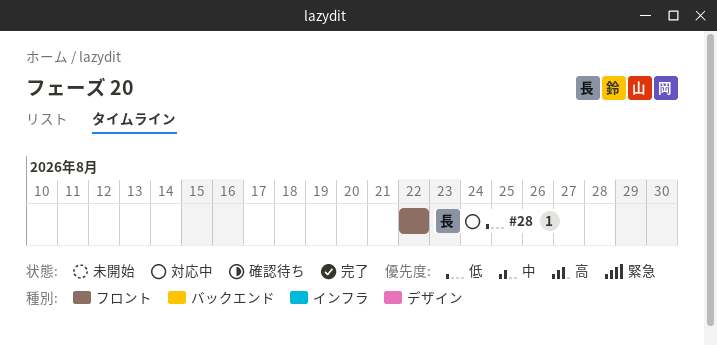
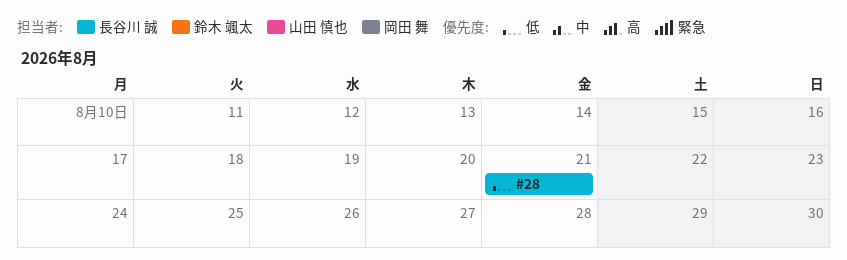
#28, start: Aug 22 -> Aug 21
#28, due: Aug 22 -> Aug 21

